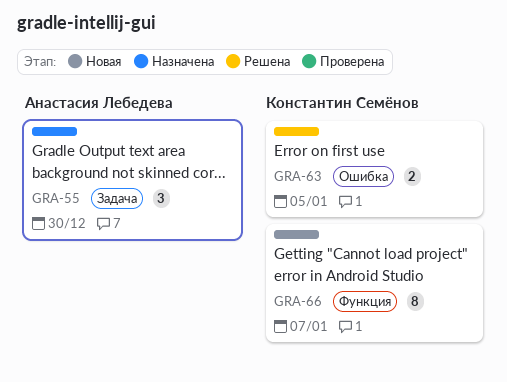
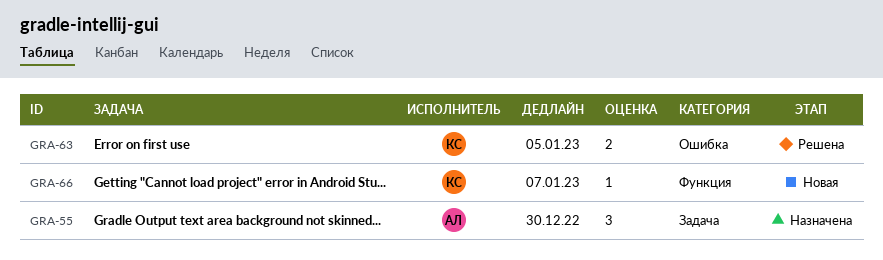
GRA-66, estimate: 8 -> 1

